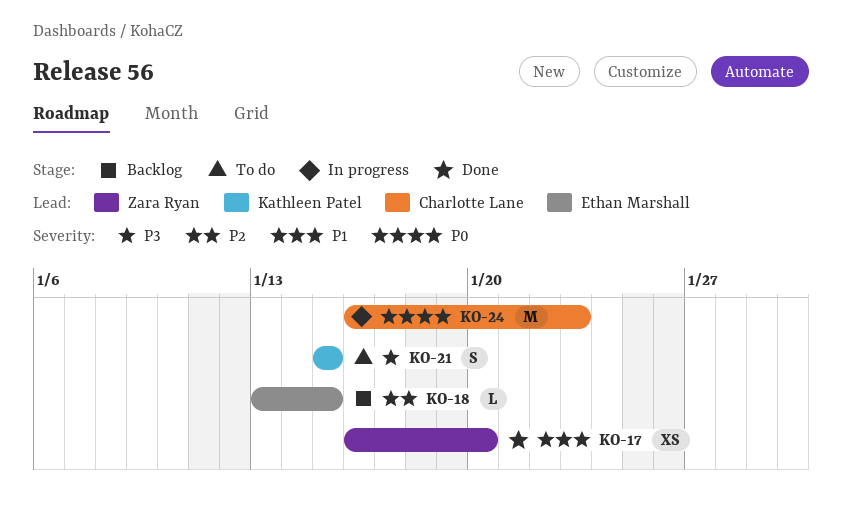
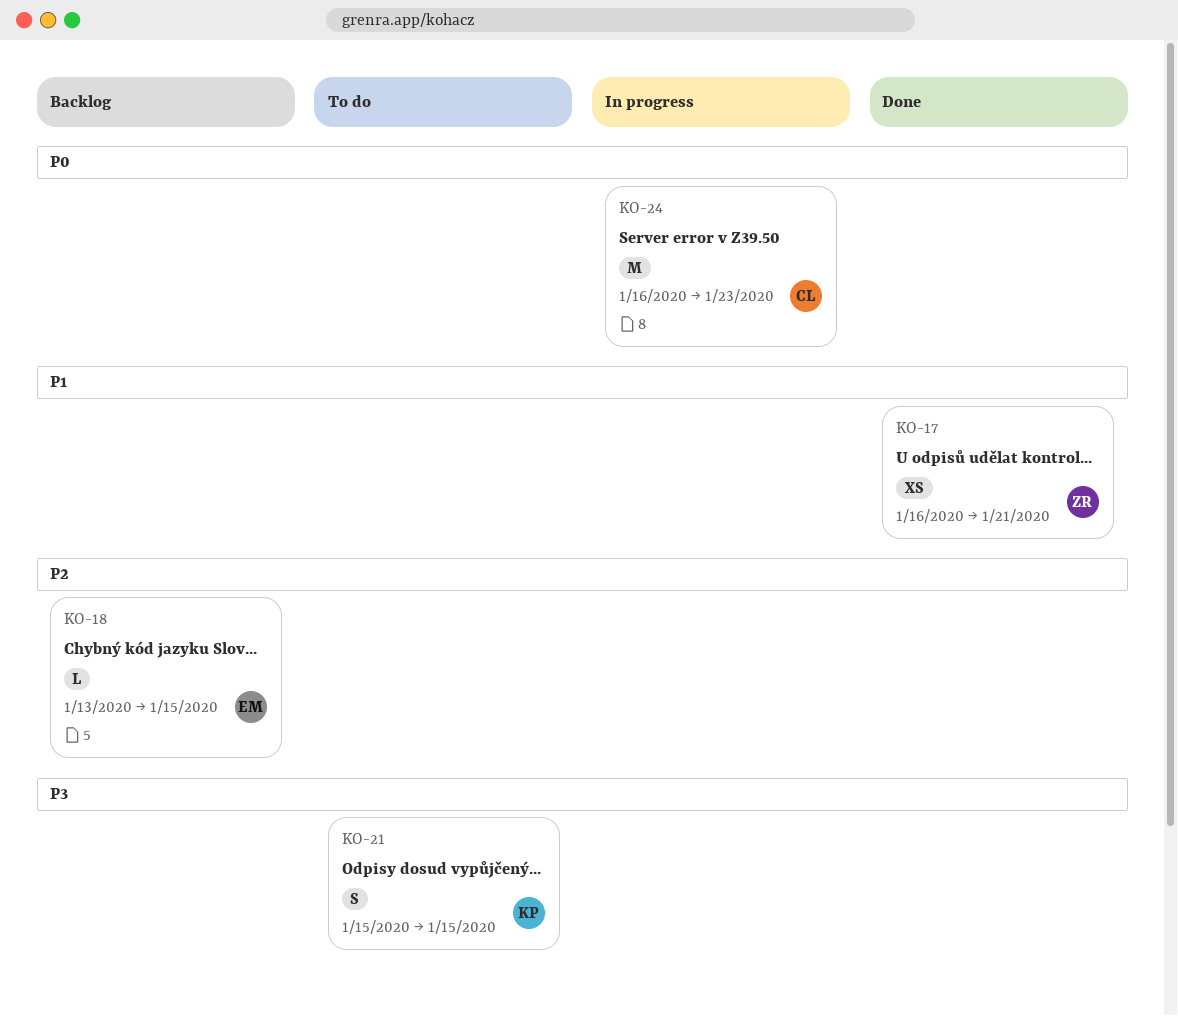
KO-17, due: Jan 20 -> Jan 21

